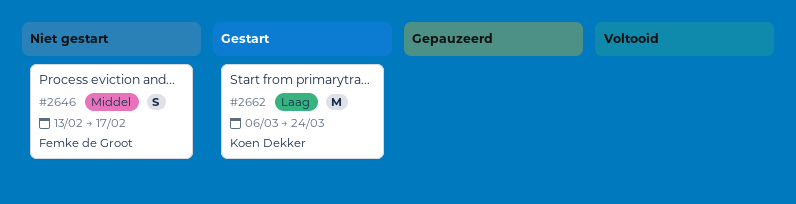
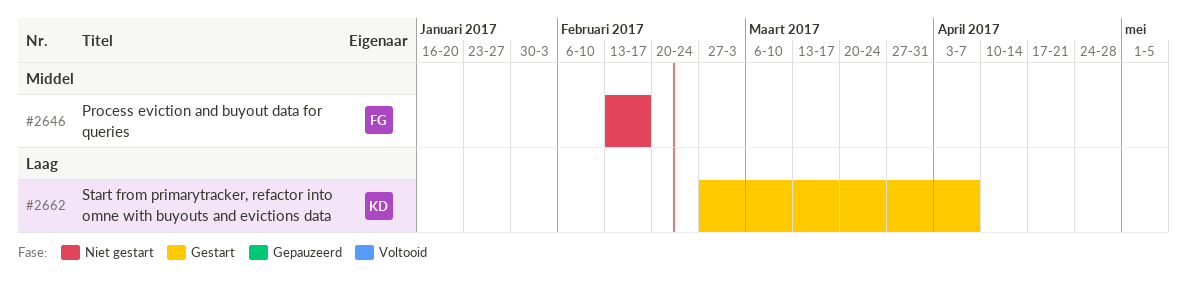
#2662, start: Mar 6 -> Feb 27
#2662, due: Mar 24 -> Apr 7

